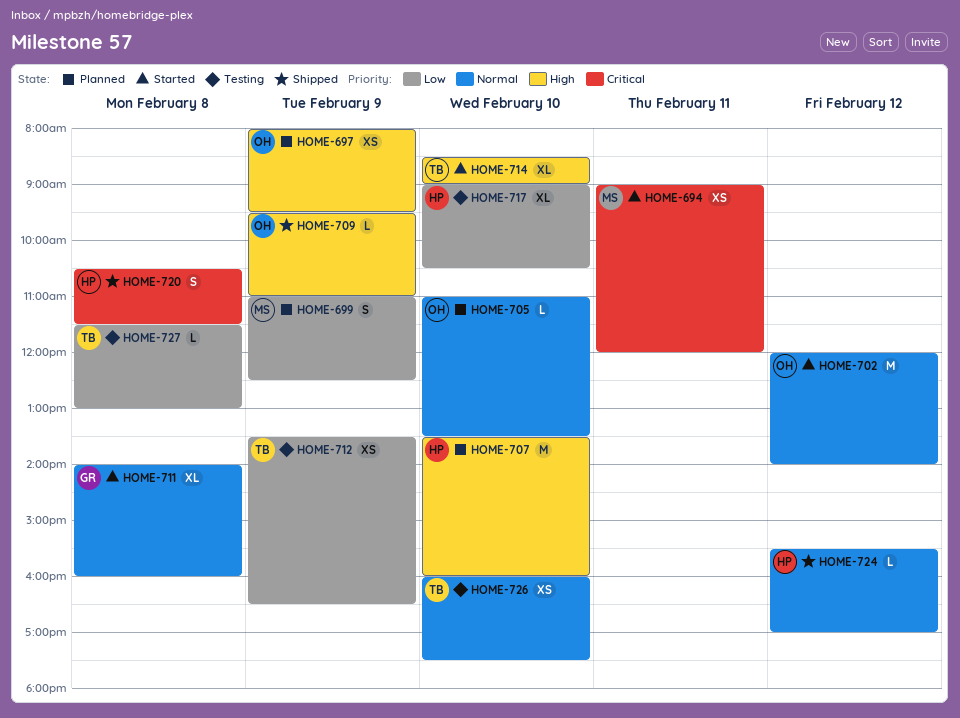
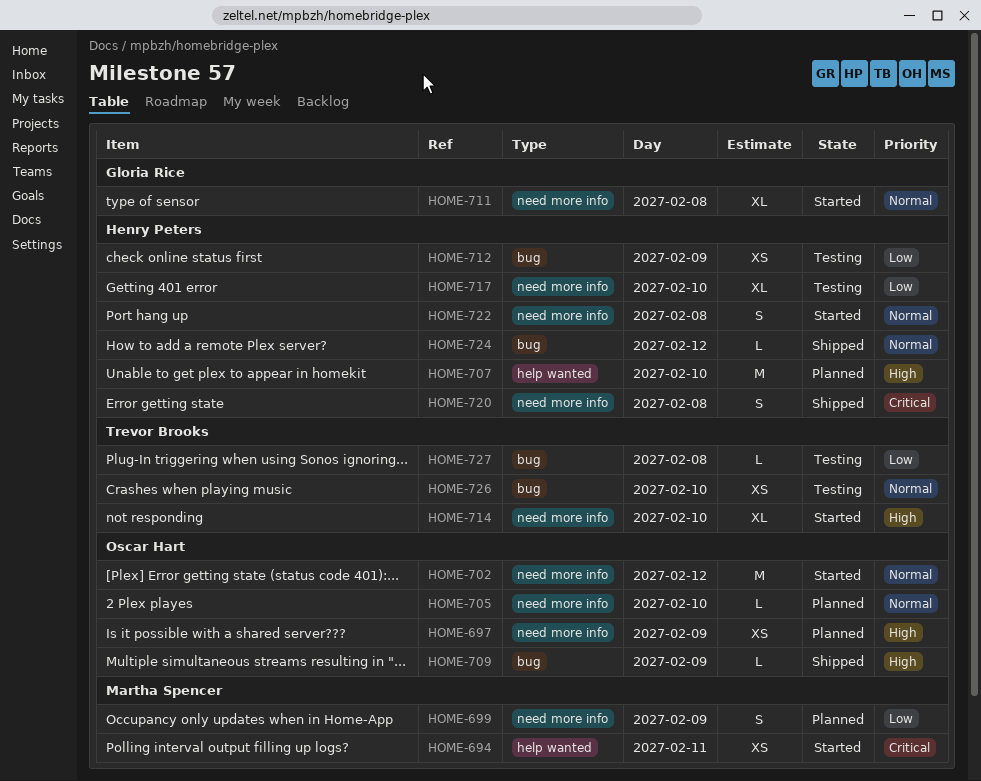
HOME-712, owner: Trevor Brooks -> Henry Peters
HOME-722: none -> present

